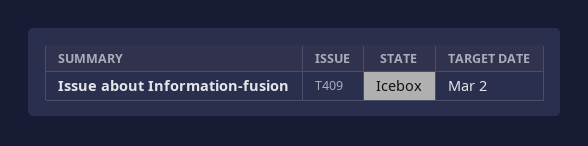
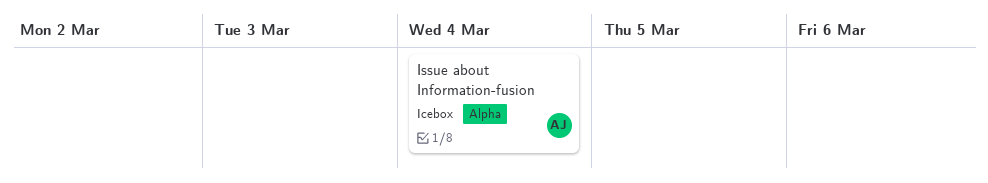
Issue about Information-fusion, due: Mar 2 -> Mar 4

